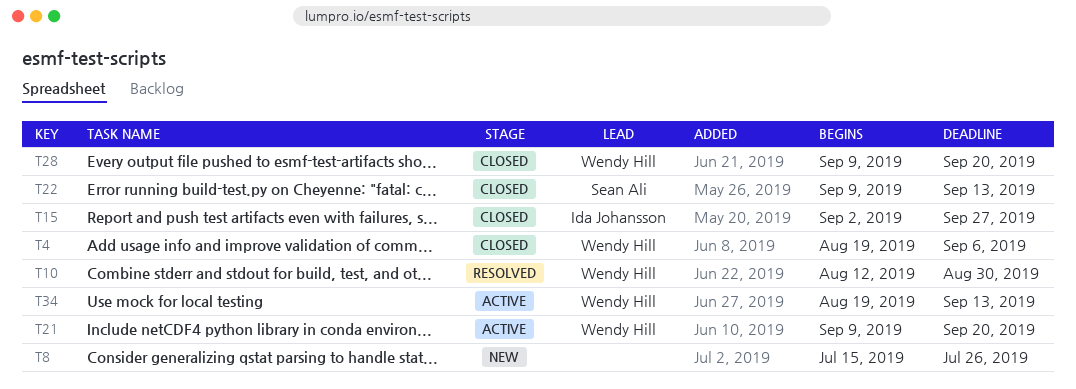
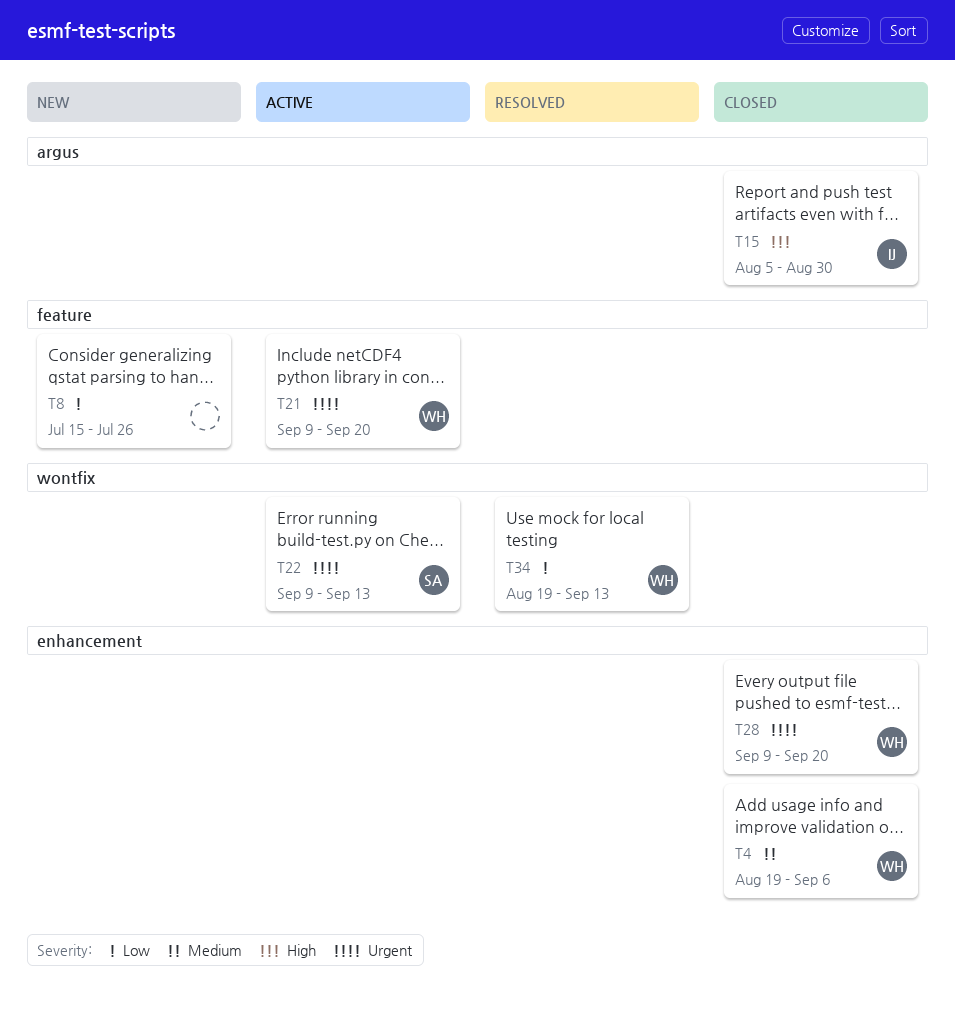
T10: present -> none
T15, start: Sep 2 -> Aug 5
T15, due: Sep 27 -> Aug 30
T22, status: Closed -> Active
T34, status: Active -> Resolved

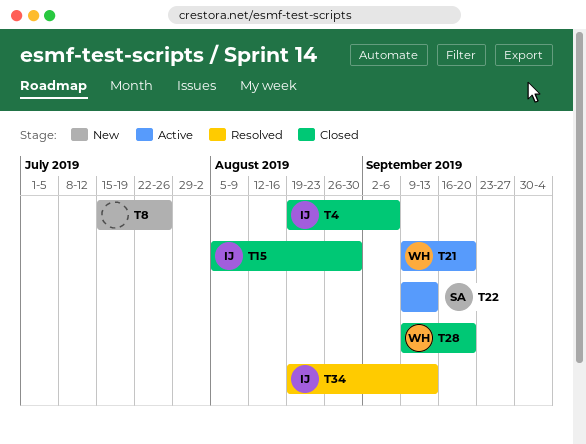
T4, owner: WH -> IJ
T34, owner: WH -> IJ

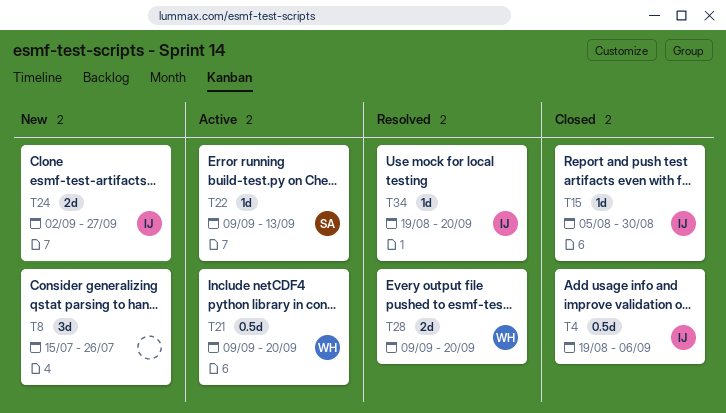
T24: none -> present
T28, status: Closed -> Resolved
T34, due: Sep 13 -> Sep 20

